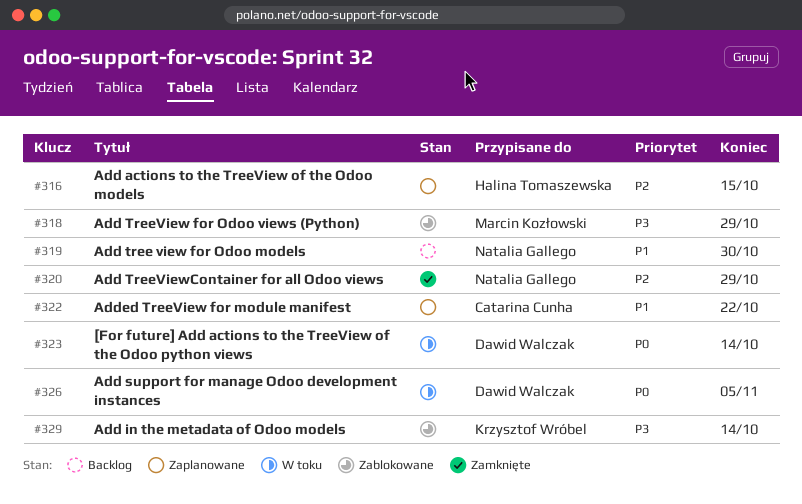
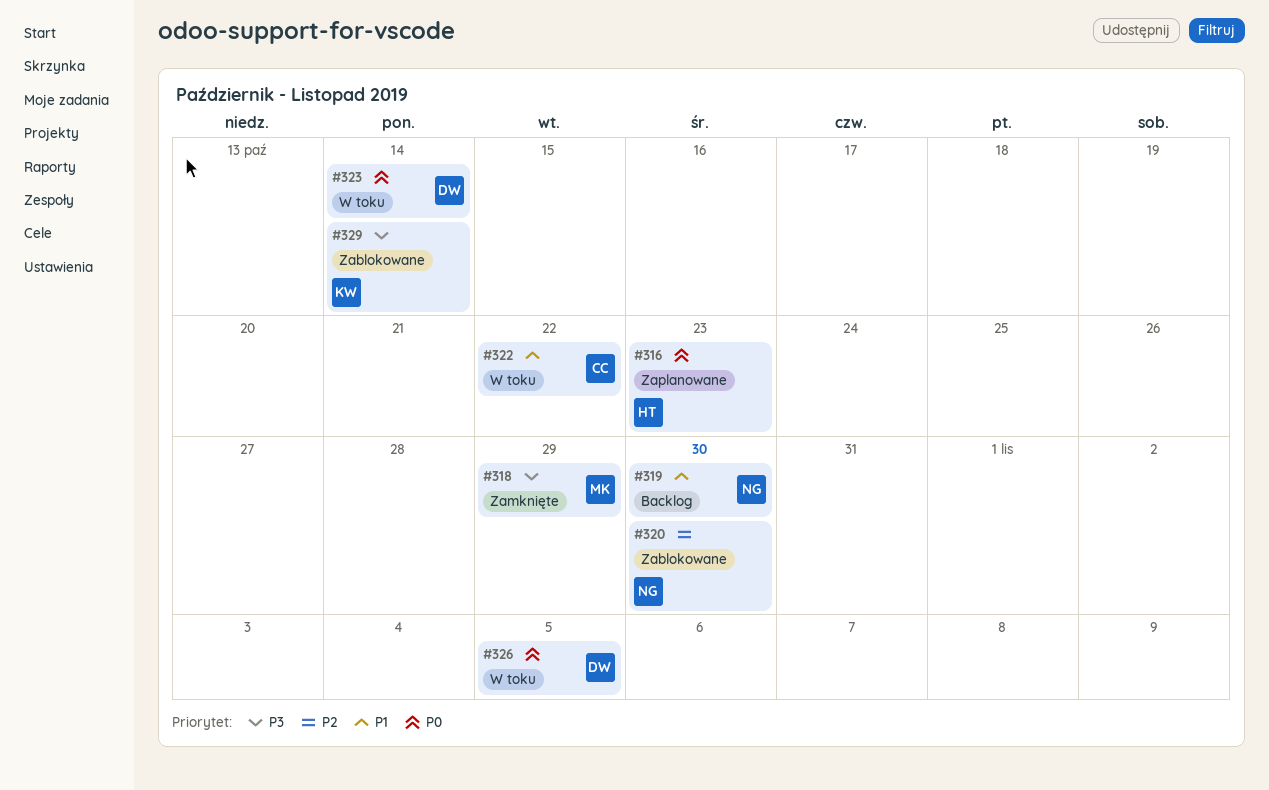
#316, priority: P2 -> P0
#316, due: Oct 15 -> Oct 23
#318, status: Zablokowane -> Zamknięte
#320, status: Zamknięte -> Zablokowane
#320, due: Oct 29 -> Oct 30
#322, status: Zaplanowane -> W toku

